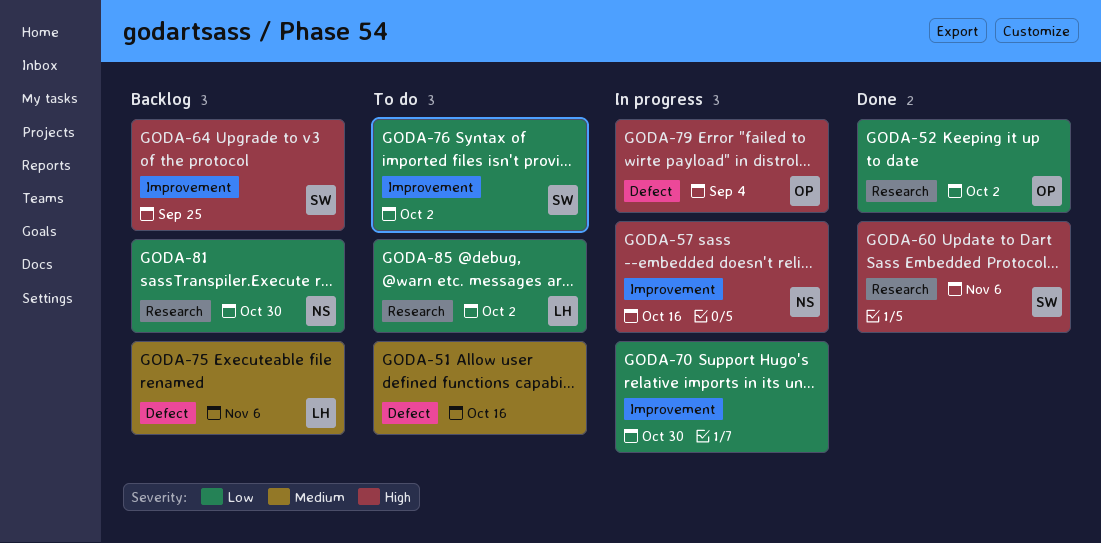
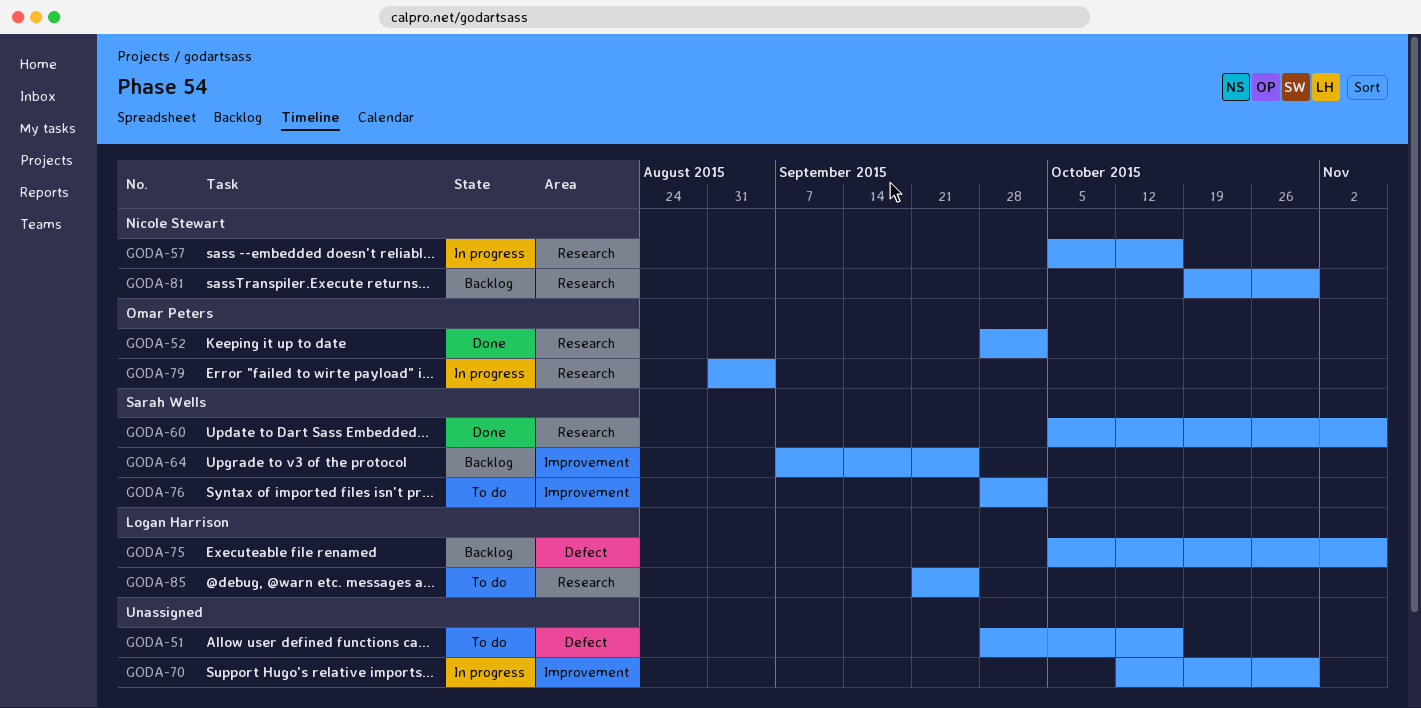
GODA-57, label: Improvement -> Research
GODA-79, label: Defect -> Research
GODA-85, due: Oct 2 -> Sep 25

